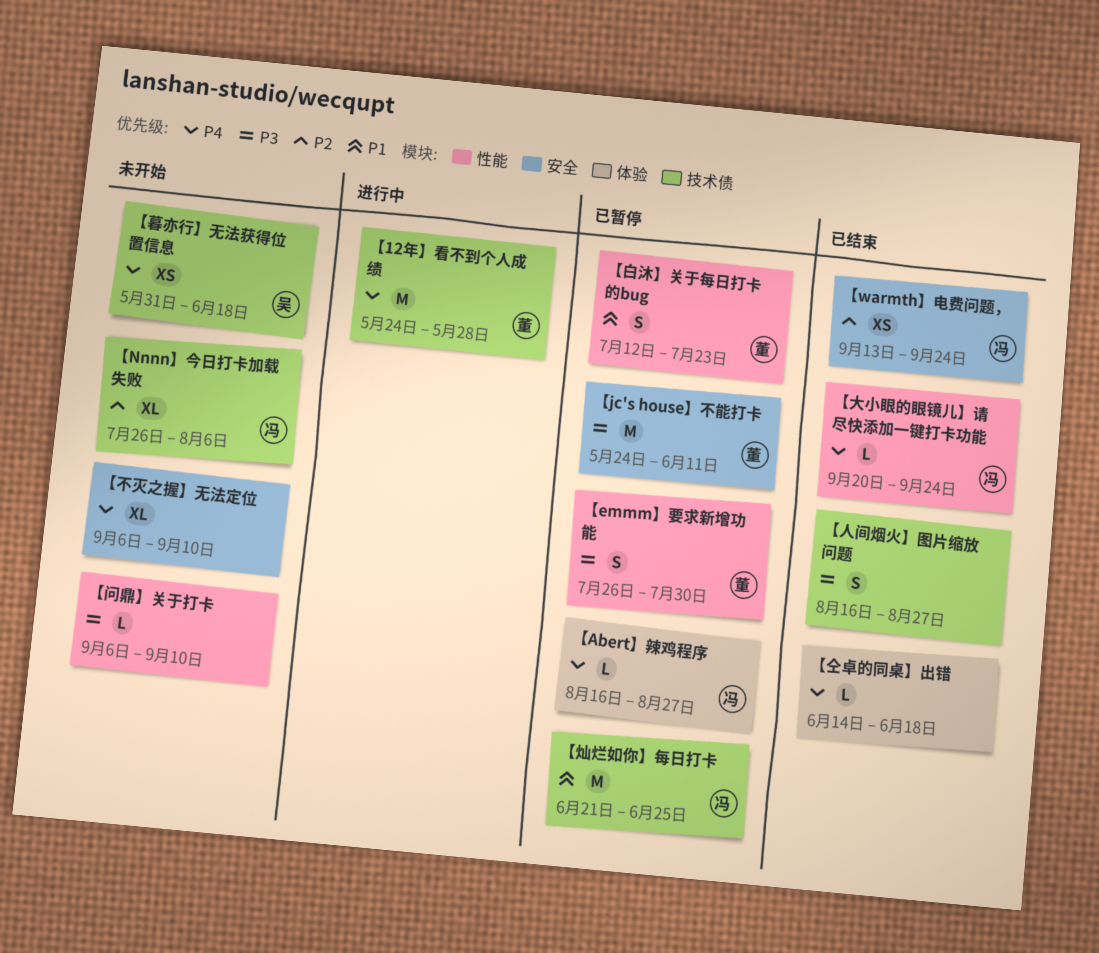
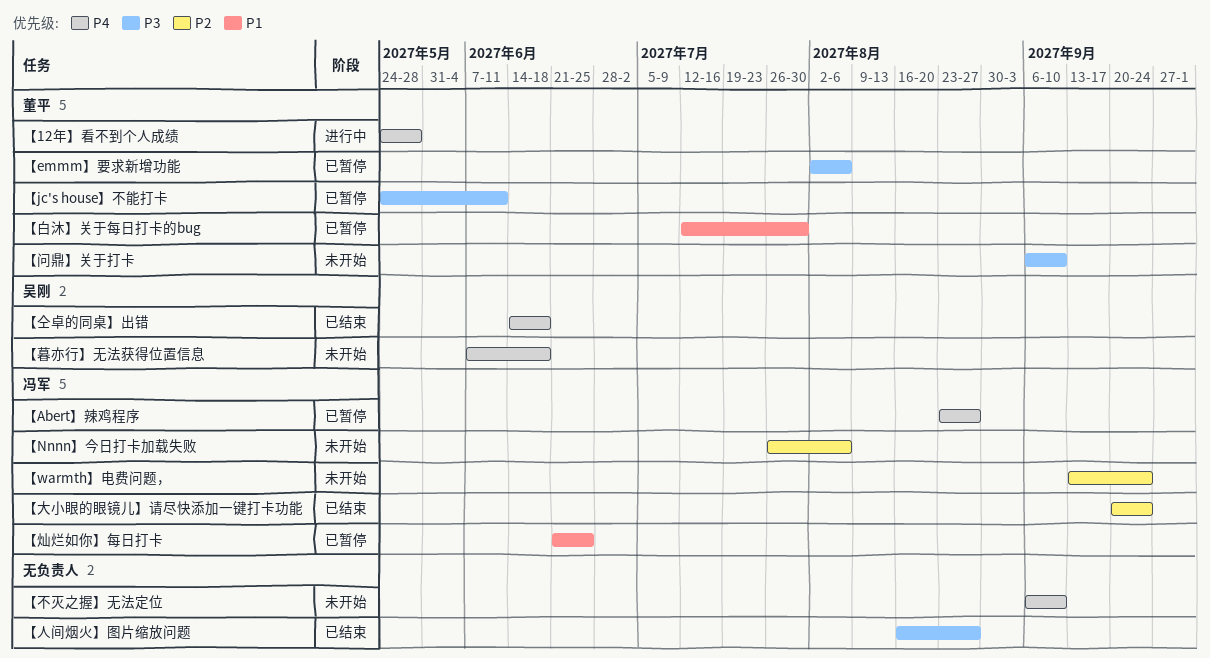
【Abert】辣鸡程序, start: Aug 16 -> Aug 23
【emmm】要求新增功能, start: Jul 26 -> Aug 2
【emmm】要求新增功能, due: Jul 30 -> Aug 6
【warmth】电费问题，, status: 已结束 -> 未开始
【仝卓的同桌】出错, owner: none -> 吴刚
【大小眼的眼镜儿】请尽快添加一键打卡功能, priority: P4 -> P2
【暮亦行】无法获得位置信息, start: May 31 -> Jun 7
【白沐】关于每日打卡的bug, due: Jul 23 -> Jul 30
【问鼎】关于打卡, owner: none -> 董平

